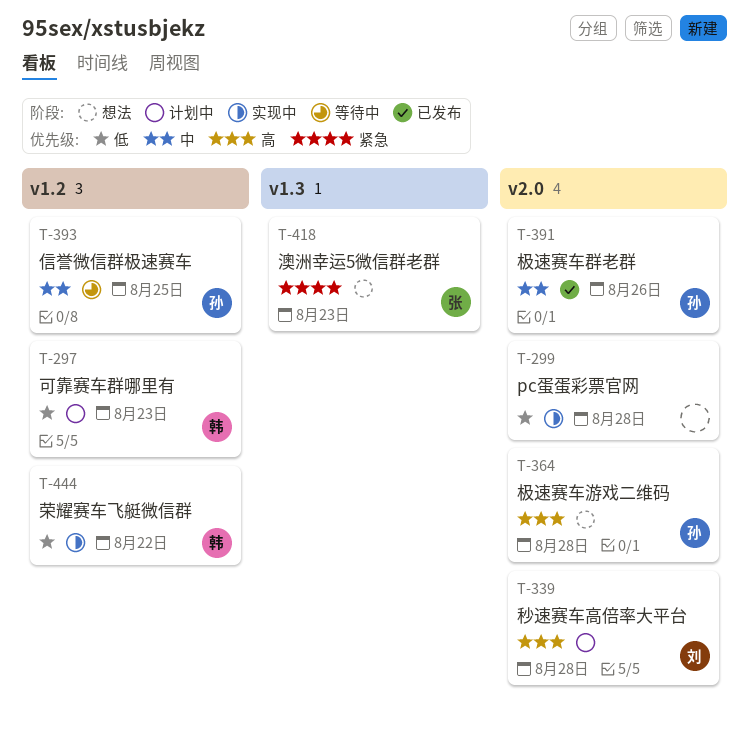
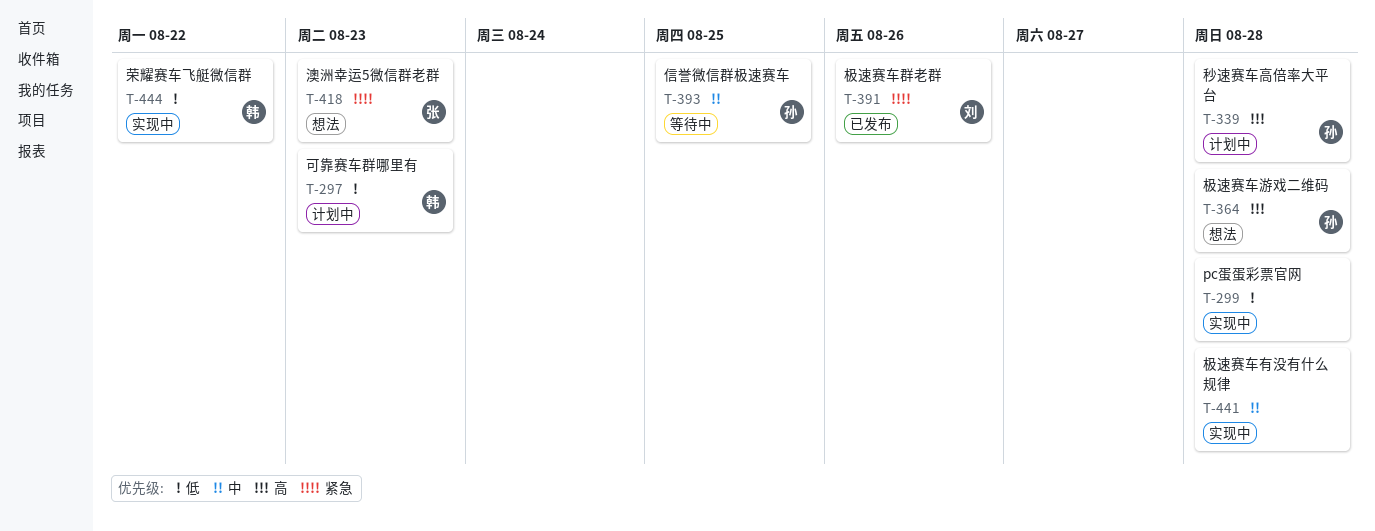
T-339, owner: 刘 -> 孙
T-391, owner: 孙 -> 刘
T-391, priority: 中 -> 紧急
T-441: none -> present

